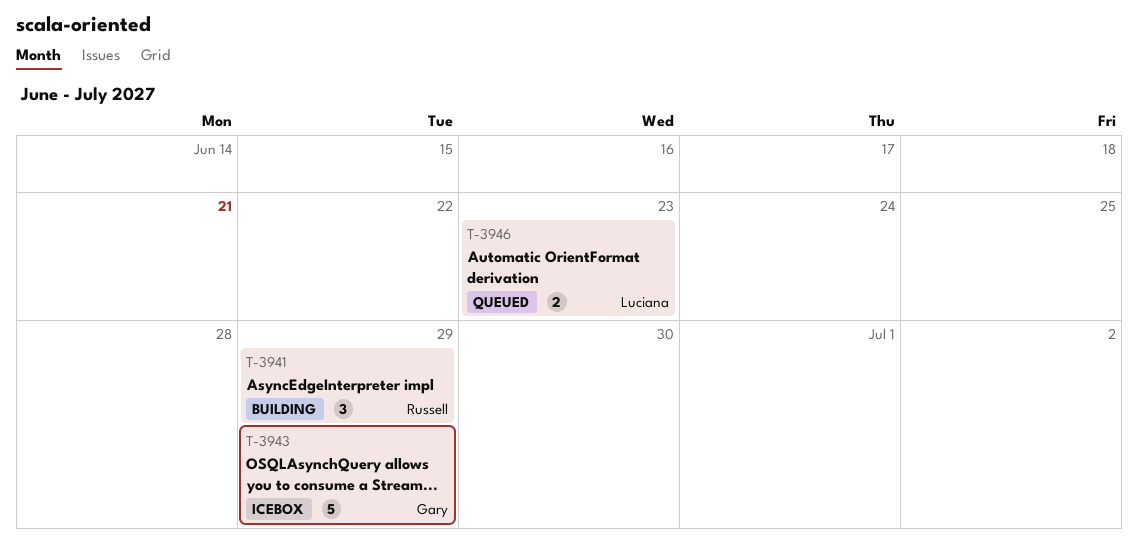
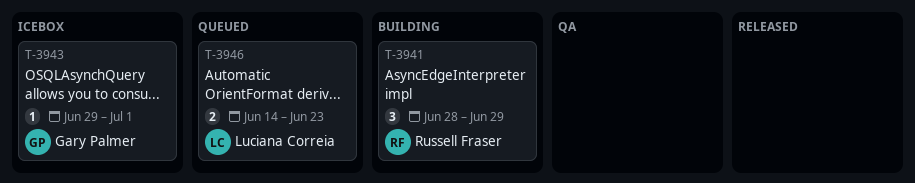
T-3943, estimate: 5 -> 1
T-3943, due: Jun 29 -> Jul 1

